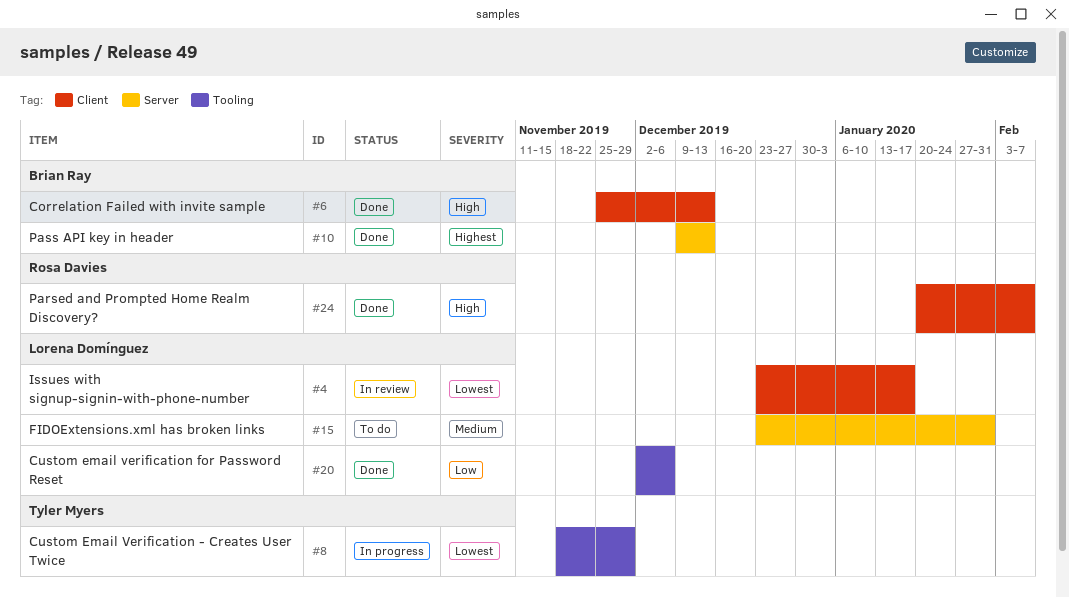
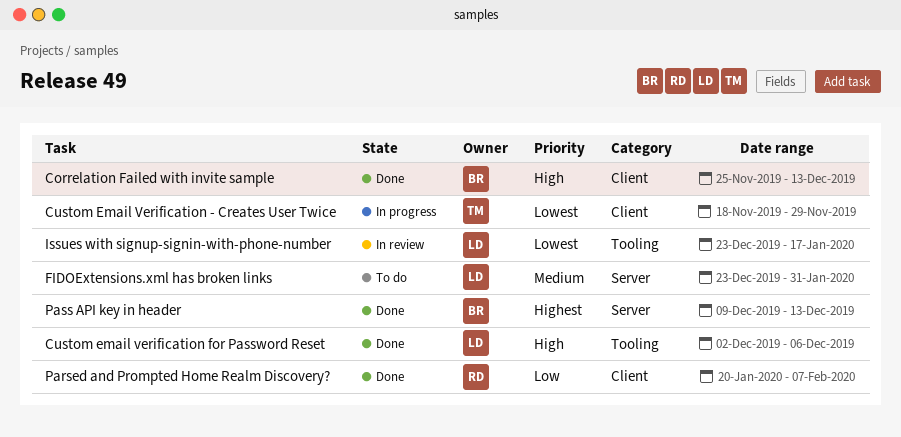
Custom Email Verification - Creates User Twice, label: Tooling -> Client
Custom email verification for Password Reset, priority: Low -> High
Issues with signup-signin-with-phone-number, label: Client -> Tooling
Parsed and Prompted Home Realm Discovery?, priority: High -> Low

